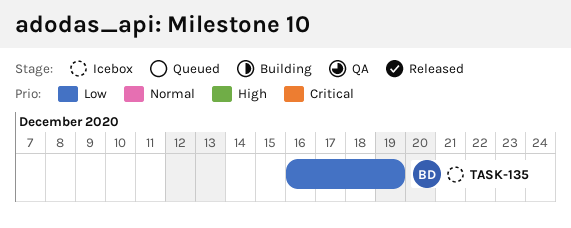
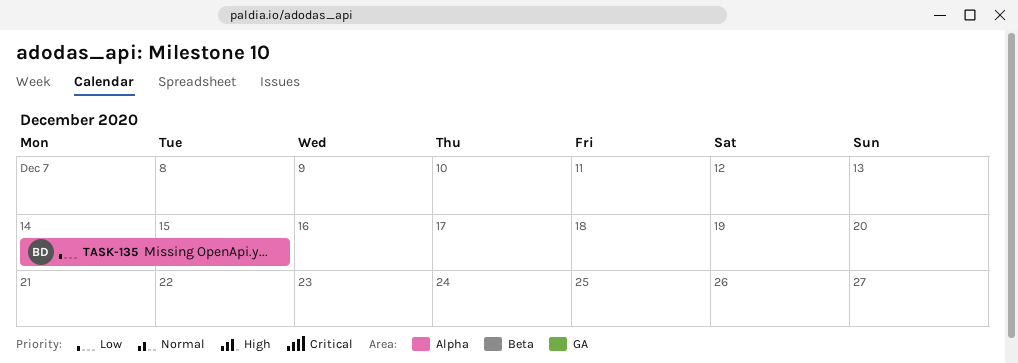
TASK-135, start: Dec 16 -> Dec 14
TASK-135, due: Dec 19 -> Dec 15

